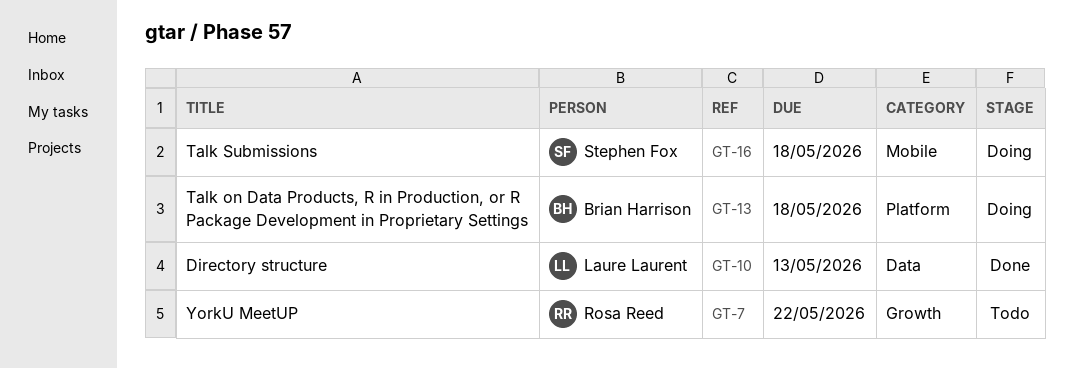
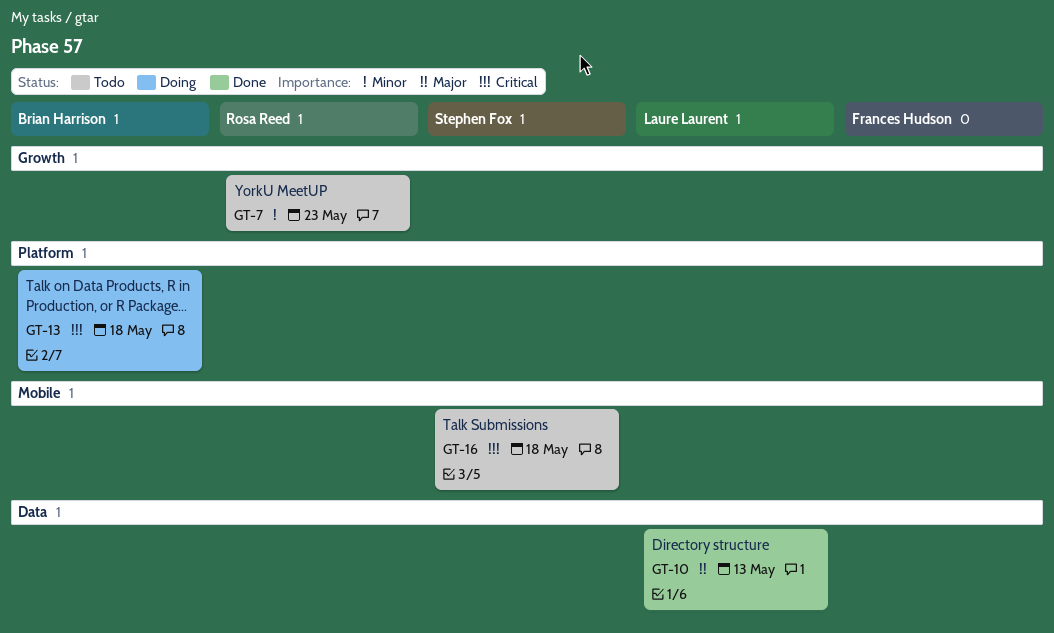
GT-7, due: May 22 -> May 23
GT-16, status: Doing -> Todo

